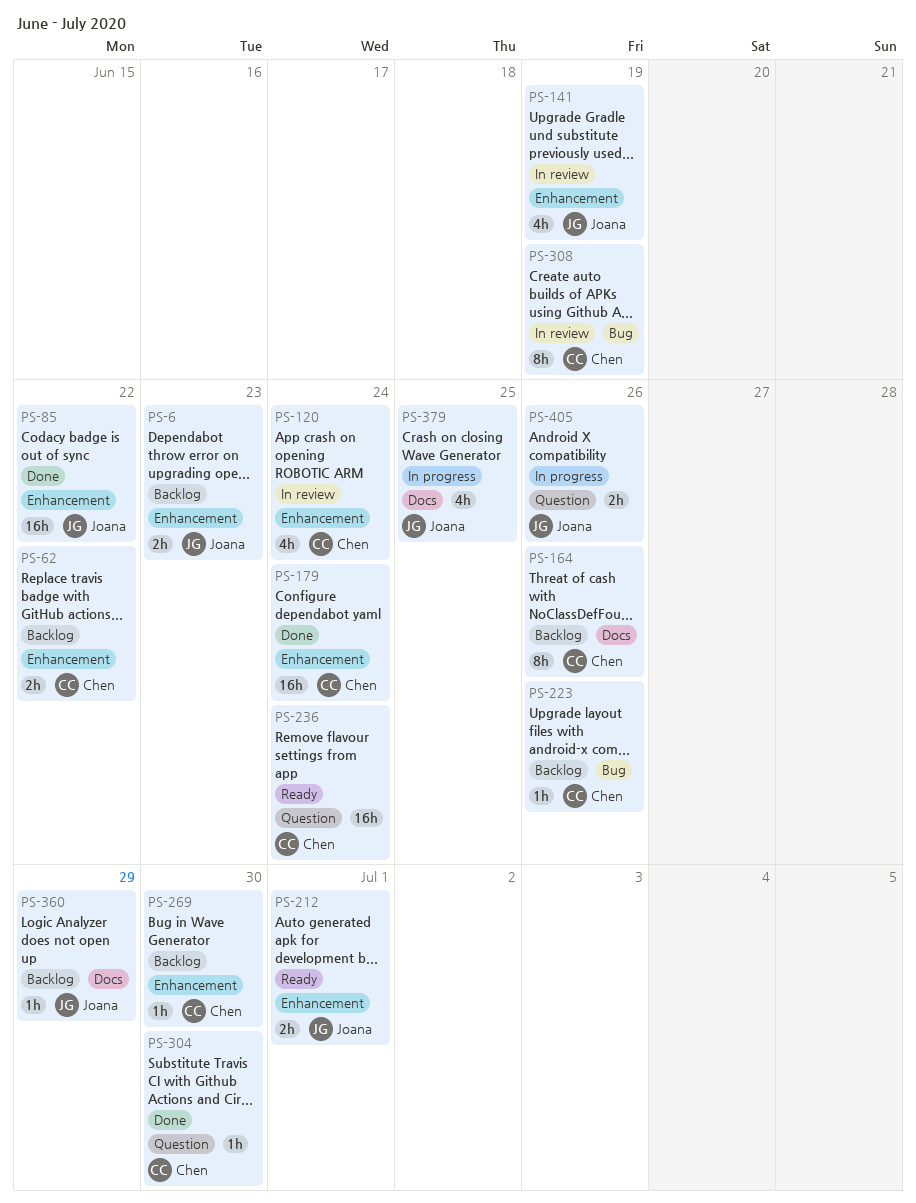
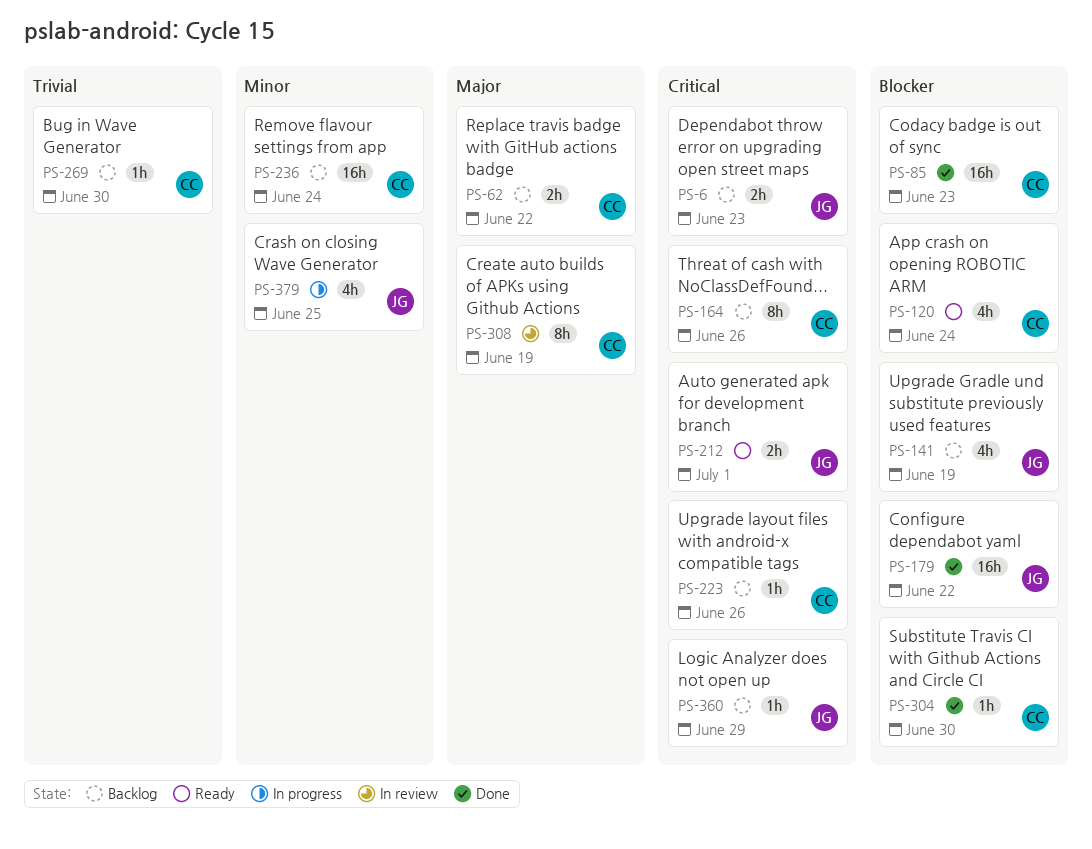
PS-85, owner: Joana -> Chen
PS-85, due: Jun 22 -> Jun 23
PS-120, status: In review -> Ready
PS-141, status: In review -> Backlog
PS-179, owner: Chen -> Joana
PS-179, due: Jun 24 -> Jun 22
PS-236, status: Ready -> Backlog
PS-405: present -> none

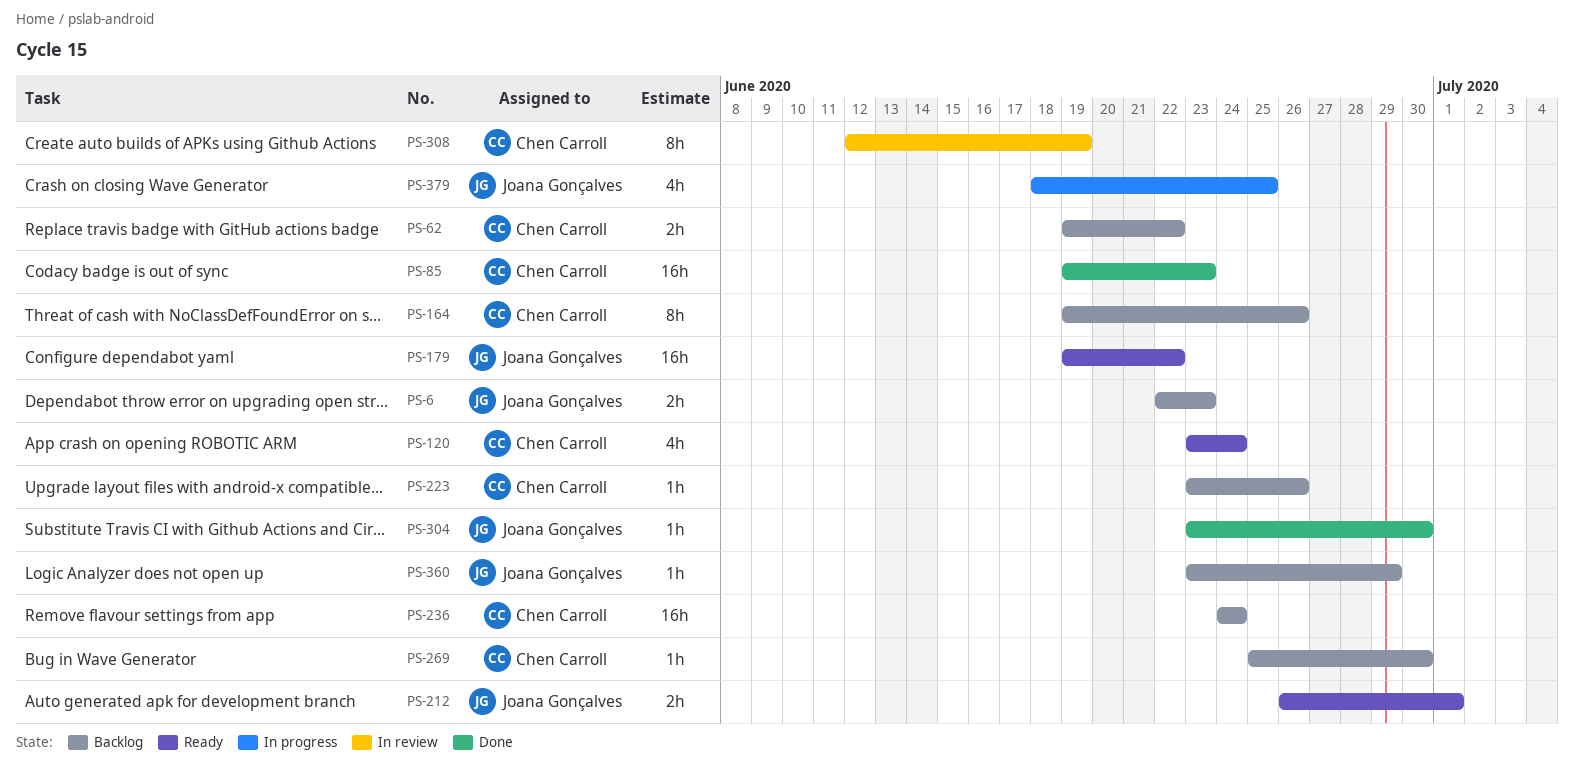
PS-141: present -> none
PS-179, status: Done -> Ready
PS-304, owner: Chen Carroll -> Joana Gonçalves

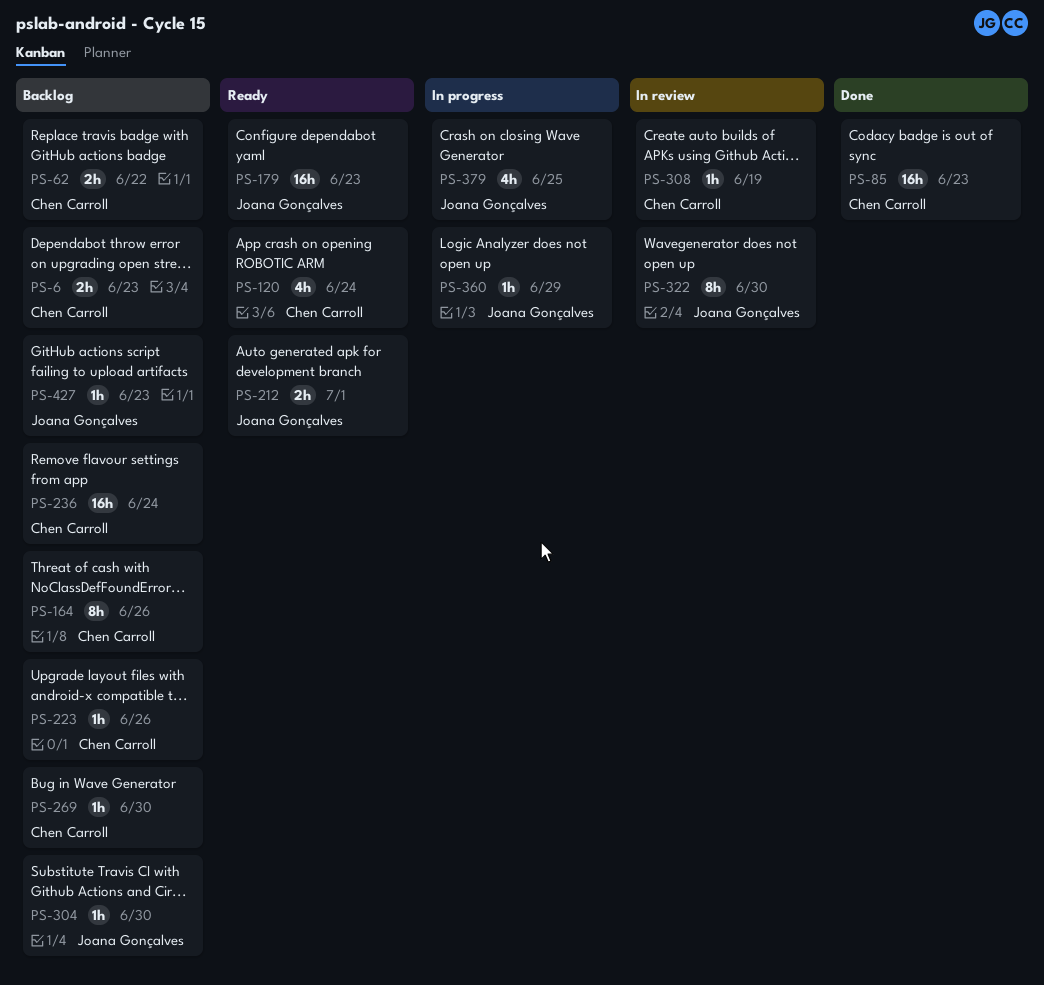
PS-6, owner: Joana Gonçalves -> Chen Carroll
PS-179, due: Jun 22 -> Jun 23
PS-304, status: Done -> Backlog
PS-308, estimate: 8h -> 1h
PS-322: none -> present
PS-360, status: Backlog -> In progress
PS-427: none -> present

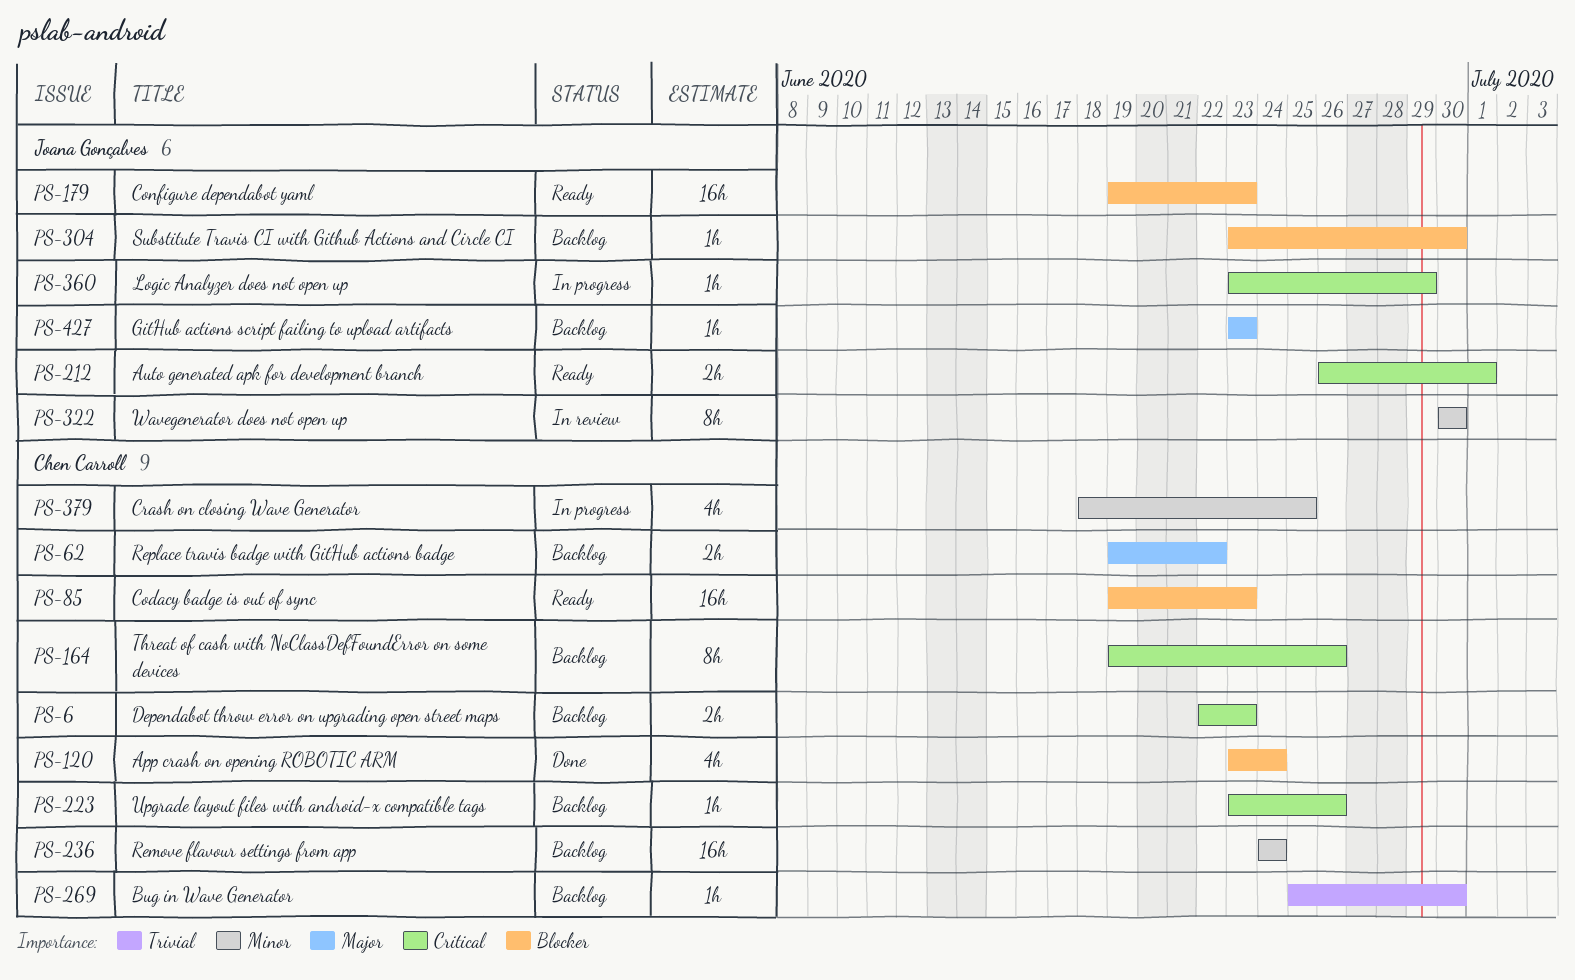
PS-85, status: Done -> Ready
PS-120, status: Ready -> Done
PS-308: present -> none
PS-379, owner: Joana Gonçalves -> Chen Carroll

